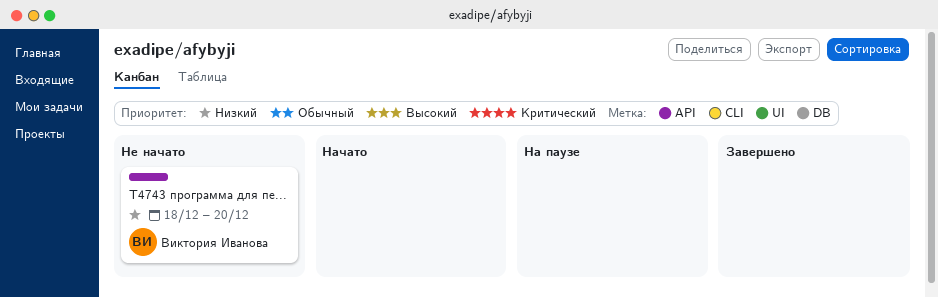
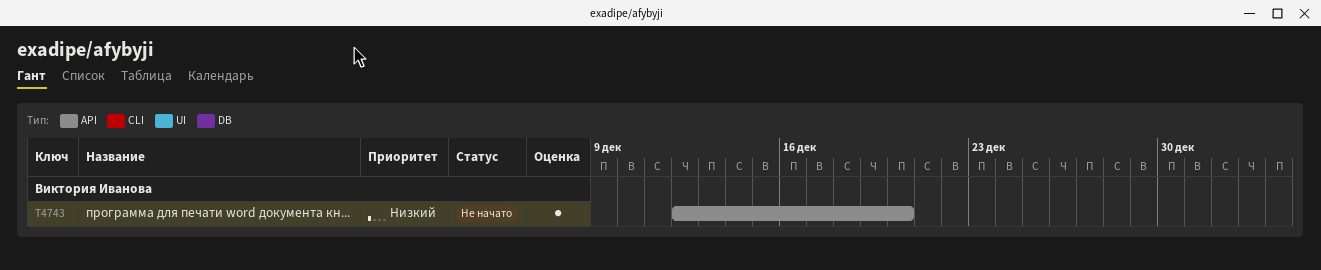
T4743, start: Dec 18 -> Dec 12

